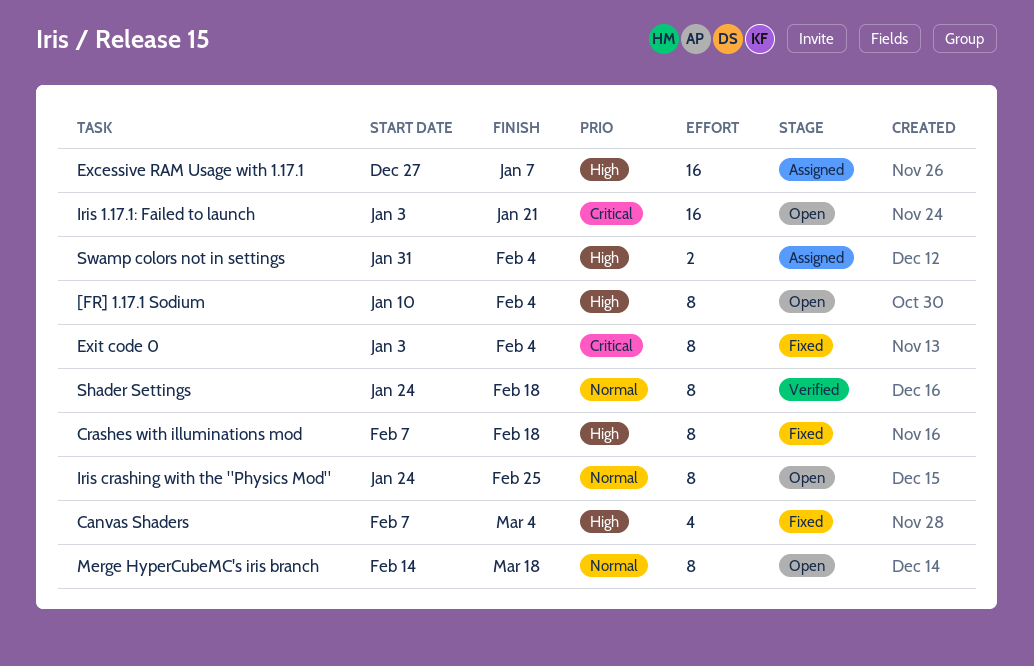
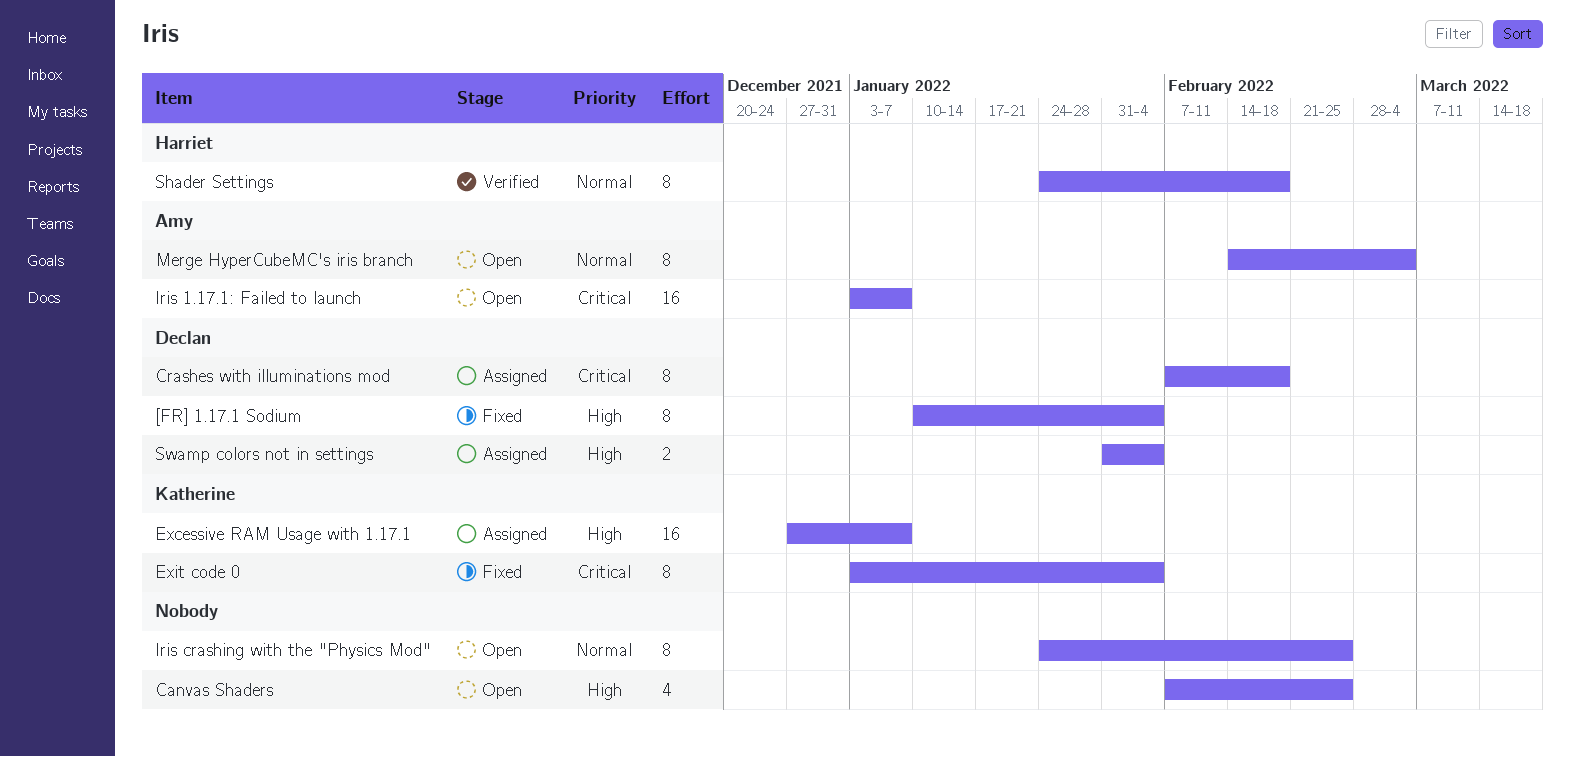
[FR] 1.17.1 Sodium, status: Open -> Fixed
Canvas Shaders, status: Fixed -> Open
Canvas Shaders, due: Mar 4 -> Feb 25
Crashes with illuminations mod, status: Fixed -> Assigned
Crashes with illuminations mod, priority: High -> Critical
Iris 1.17.1: Failed to launch, due: Jan 21 -> Jan 7
Merge HyperCubeMC's iris branch, due: Mar 18 -> Mar 4

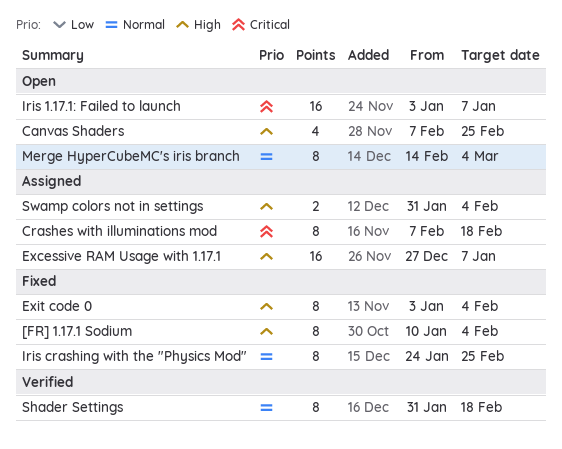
Exit code 0, priority: Critical -> High
Iris crashing with the "Physics Mod", status: Open -> Fixed
Shader Settings, start: Jan 24 -> Jan 31

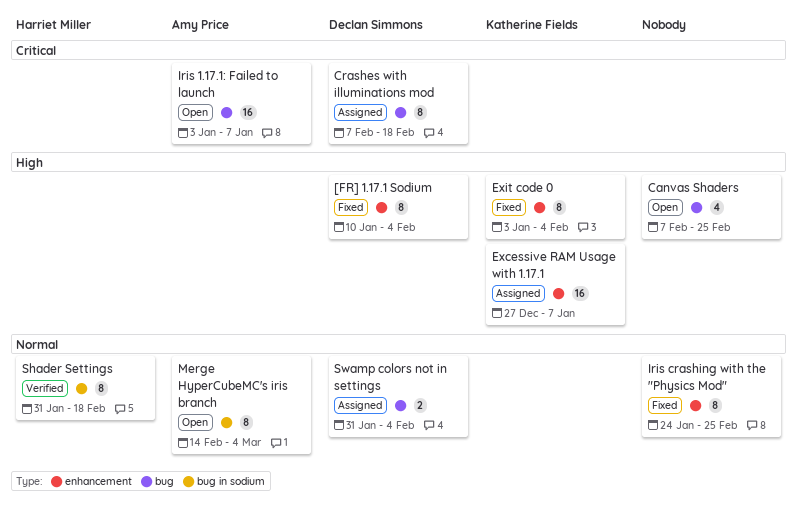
Swamp colors not in settings, priority: High -> Normal

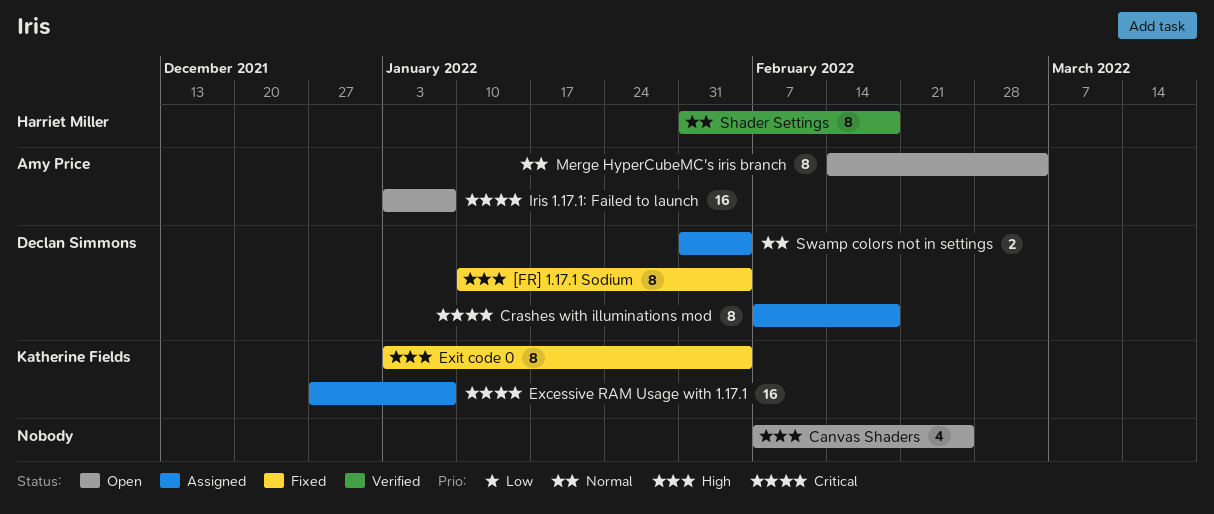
Excessive RAM Usage with 1.17.1, priority: High -> Critical
Iris crashing with the "Physics Mod": present -> none

